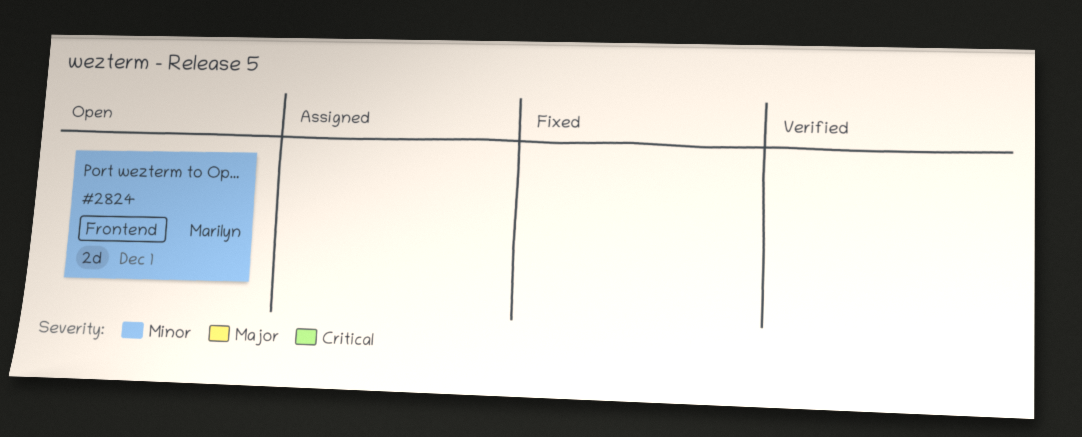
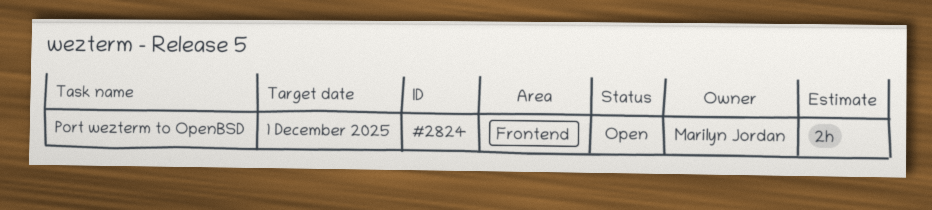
#2824, estimate: 2d -> 2h

